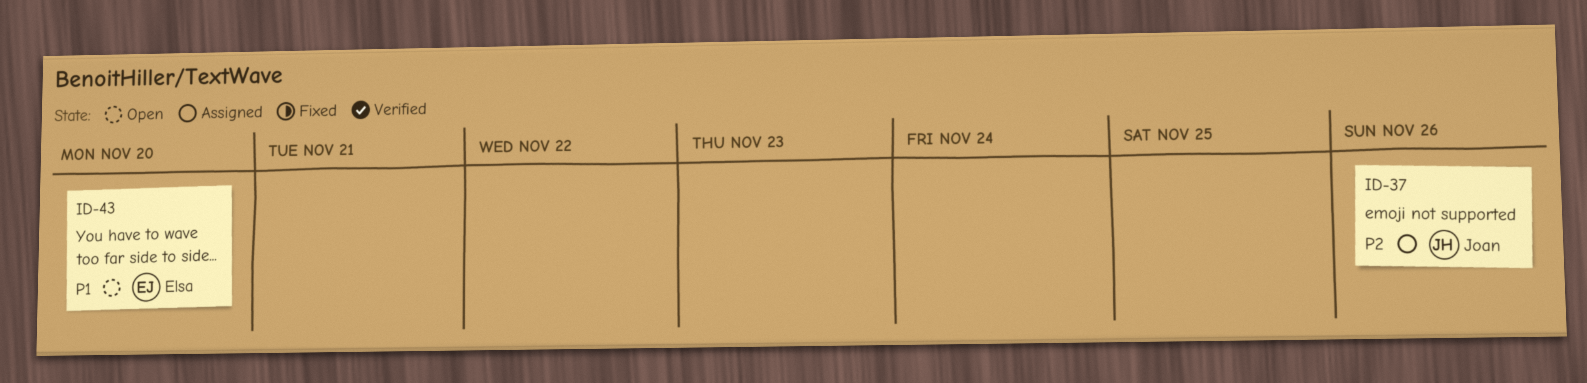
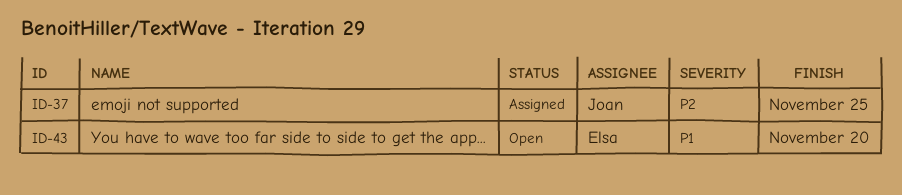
ID-37, due: Nov 26 -> Nov 25

